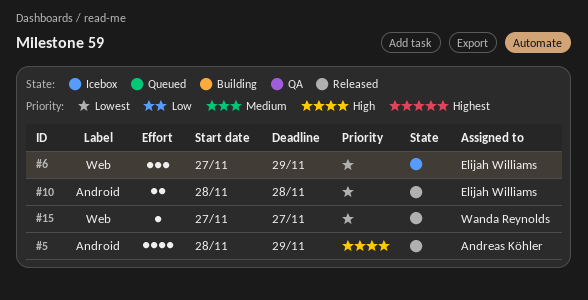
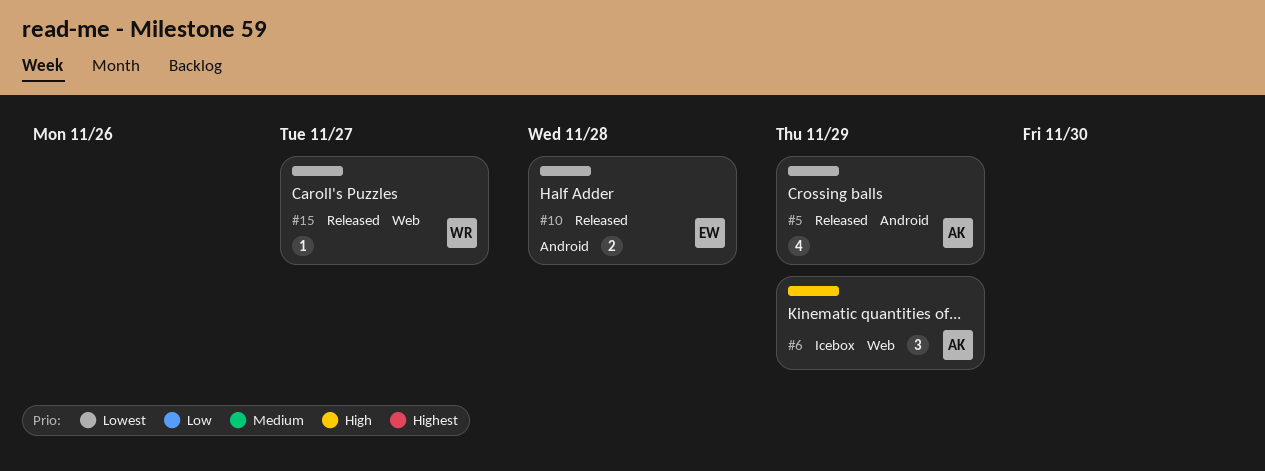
#5, priority: High -> Lowest
#6, owner: Elijah Williams -> Andreas Köhler
#6, priority: Lowest -> High

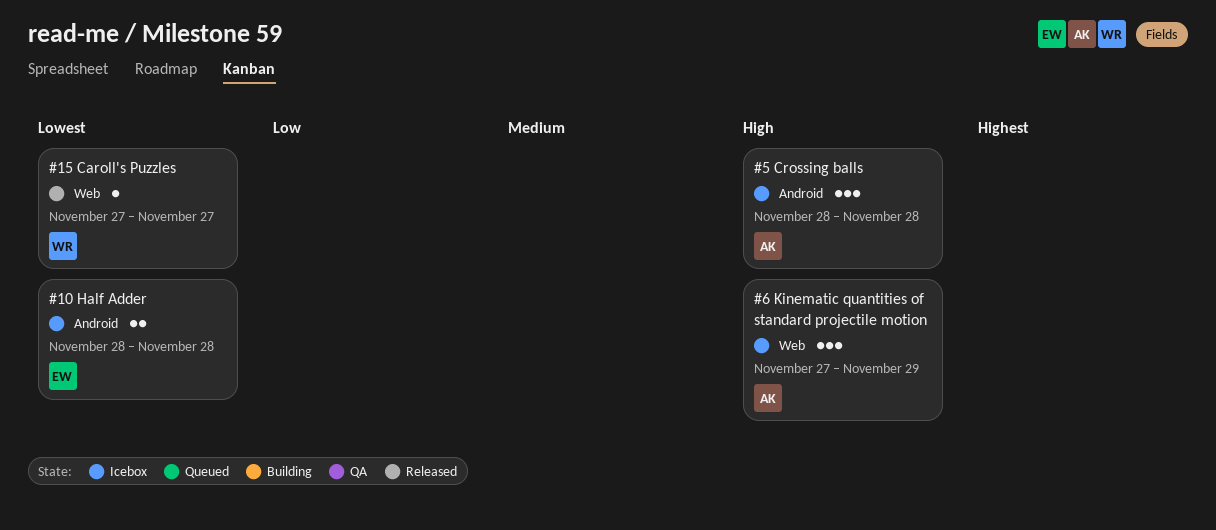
#5, status: Released -> Icebox
#5, priority: Lowest -> High
#5, estimate: 4 -> 3
#5, due: Nov 29 -> Nov 28
#10, status: Released -> Icebox

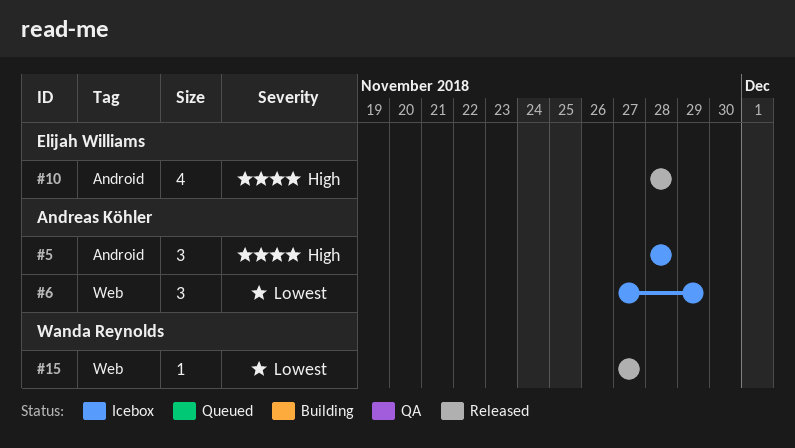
#6, priority: High -> Lowest
#10, status: Icebox -> Released
#10, priority: Lowest -> High
#10, estimate: 2 -> 4

